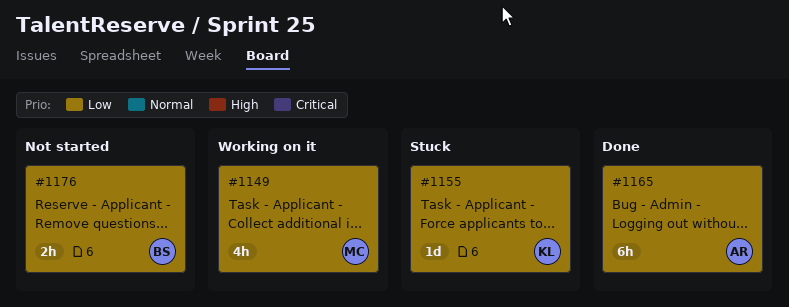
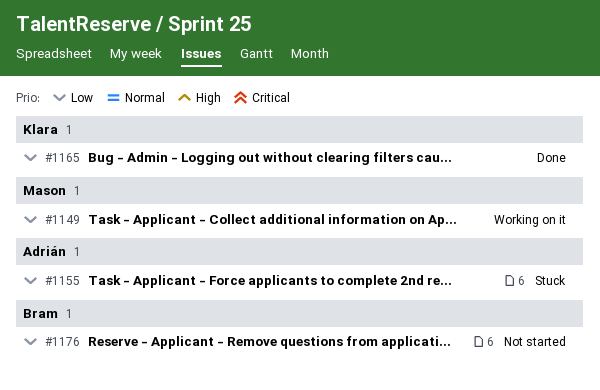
#1155, owner: Klara -> Adrián
#1165, owner: Adrián -> Klara

